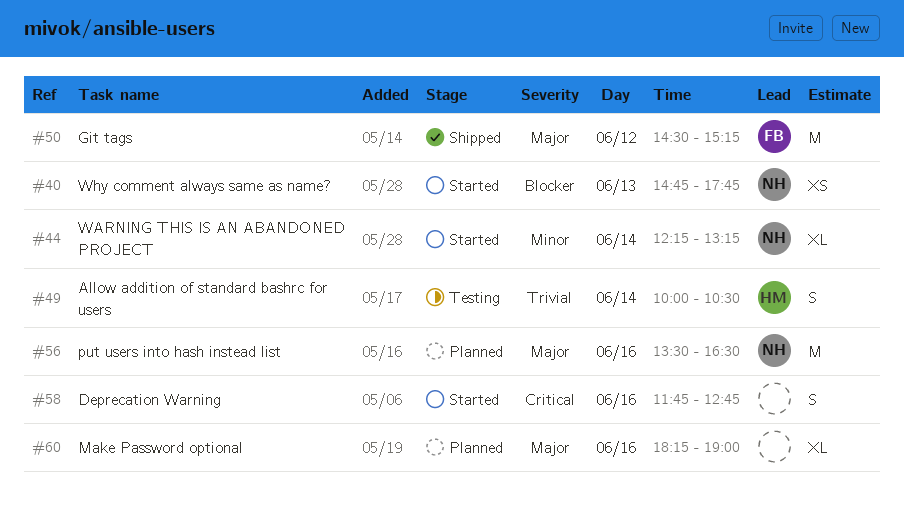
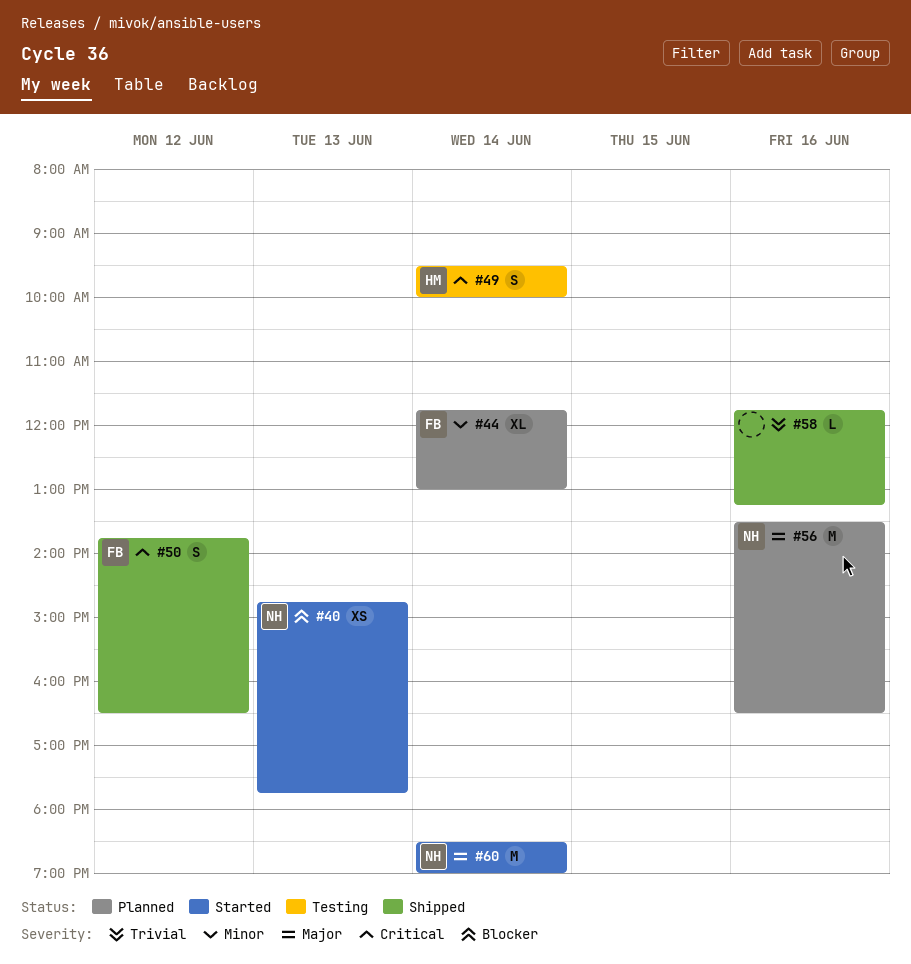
#44, status: Started -> Planned
#44, owner: NH -> FB
#44, begins: 12:15 -> 11:45
#44, ends: 13:15 -> 13:00
#49, priority: Trivial -> Critical
#49, begins: 10:00 -> 09:30
#49, ends: 10:30 -> 10:00
#50, priority: Major -> Critical
#50, estimate: M -> S
#50, begins: 14:30 -> 13:45
#50, ends: 15:15 -> 16:30
#58, status: Started -> Shipped
#58, priority: Critical -> Trivial
#58, estimate: S -> L
#58, ends: 12:45 -> 13:15
#60, status: Planned -> Started
#60, owner: none -> NH
#60, estimate: XL -> M
#60, day: Jun 16 -> Jun 14
#60, begins: 18:15 -> 18:30

